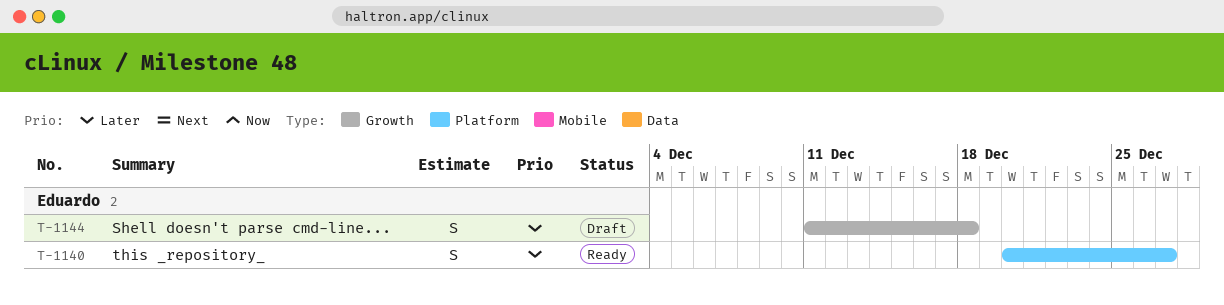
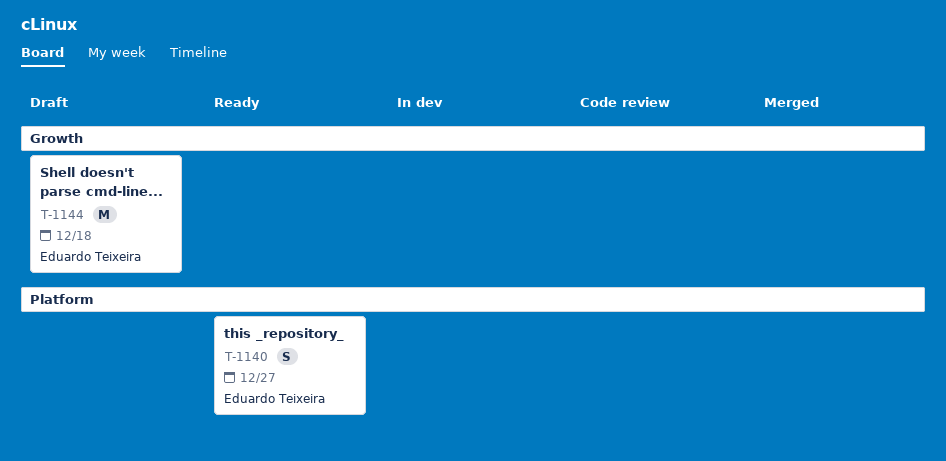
T-1144, estimate: S -> M

